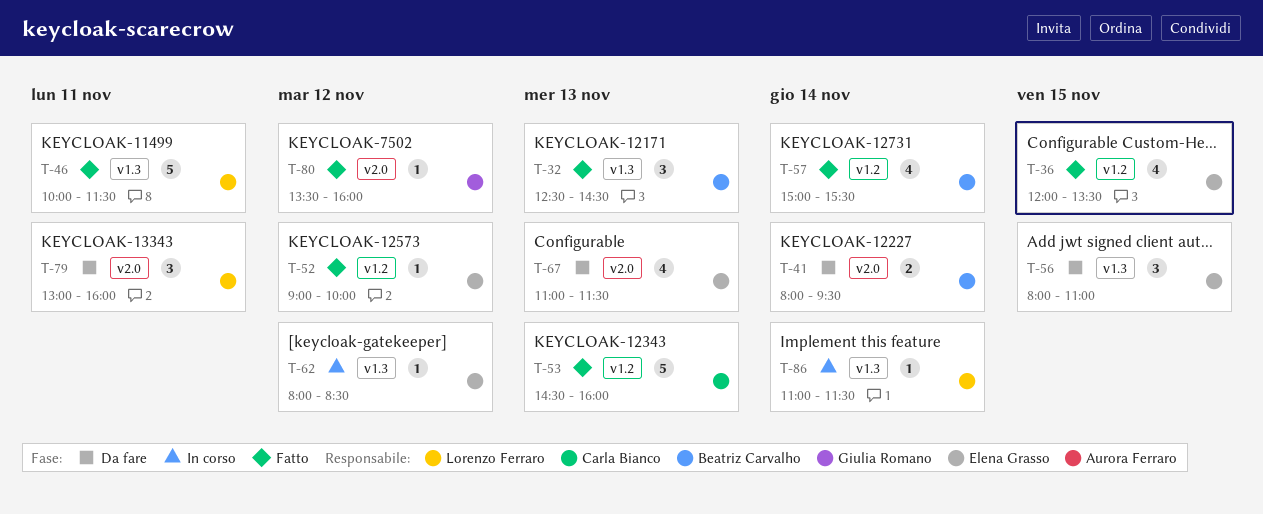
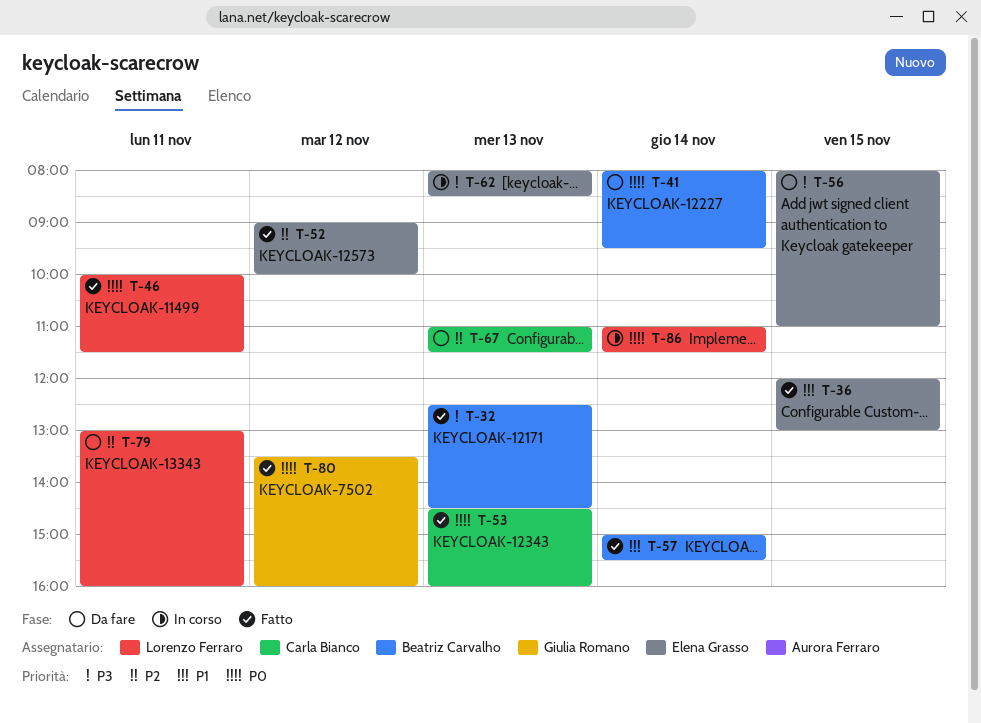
T-36, ends: 13:30 -> 13:00
T-62, day: Nov 12 -> Nov 13
T-67, owner: Elena Grasso -> Carla Bianco

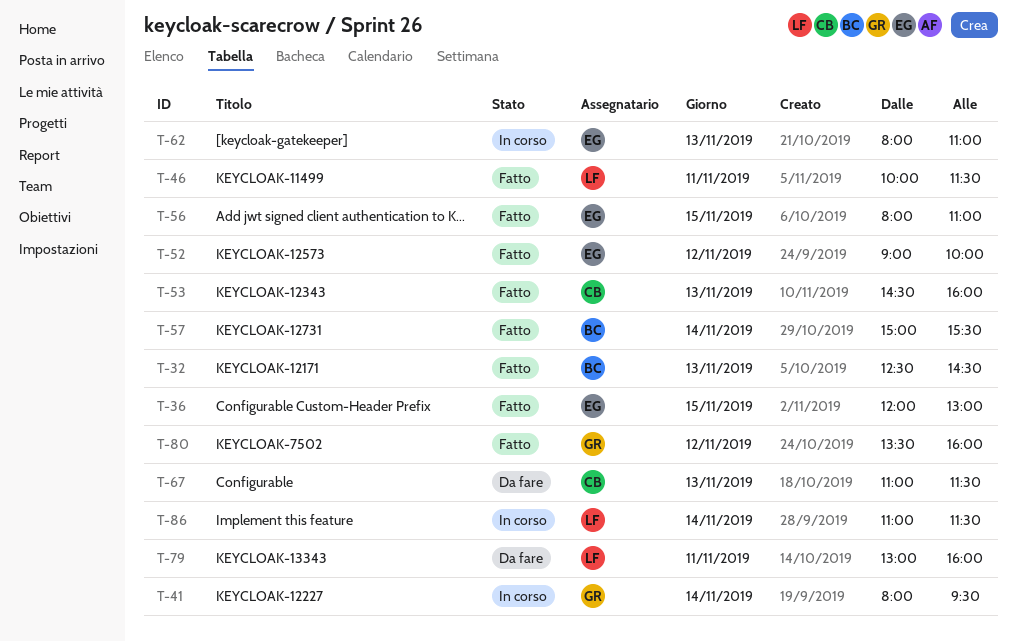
T-41, status: Da fare -> In corso
T-41, owner: Beatriz Carvalho -> Giulia Romano
T-56, status: Da fare -> Fatto
T-62, ends: 08:30 -> 11:00

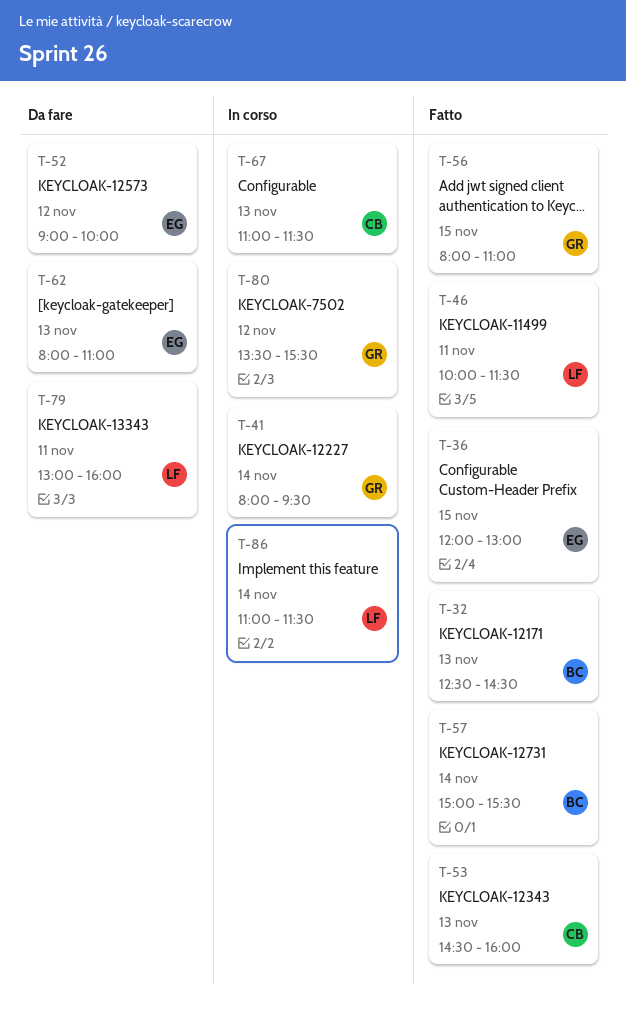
T-52, status: Fatto -> Da fare
T-56, owner: EG -> GR
T-62, status: In corso -> Da fare
T-67, status: Da fare -> In corso
T-80, status: Fatto -> In corso
T-80, ends: 16:00 -> 15:30

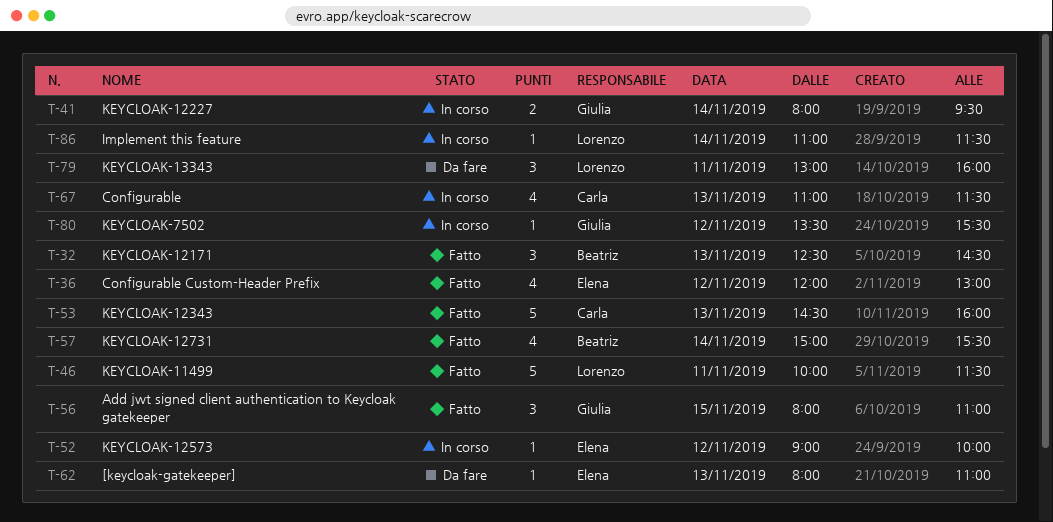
T-36, day: Nov 15 -> Nov 12
T-52, status: Da fare -> In corso

